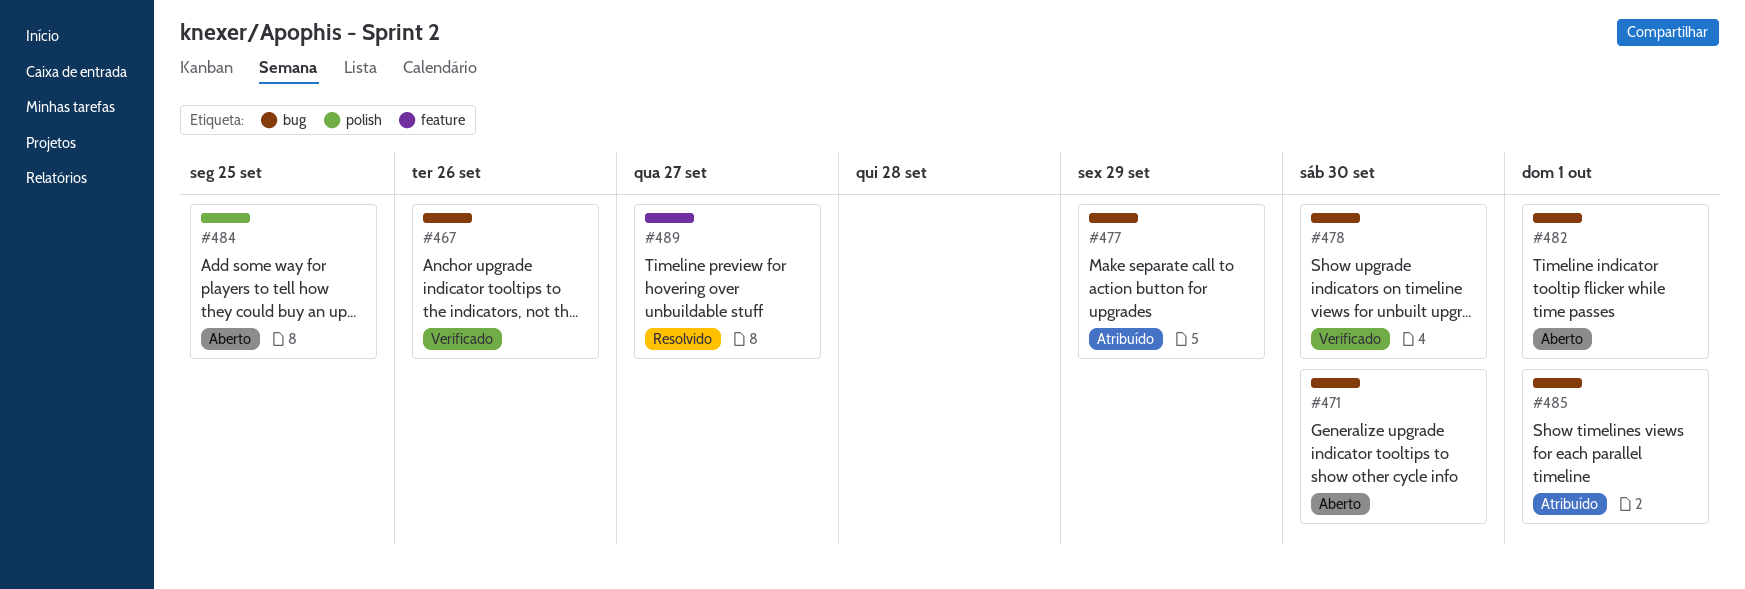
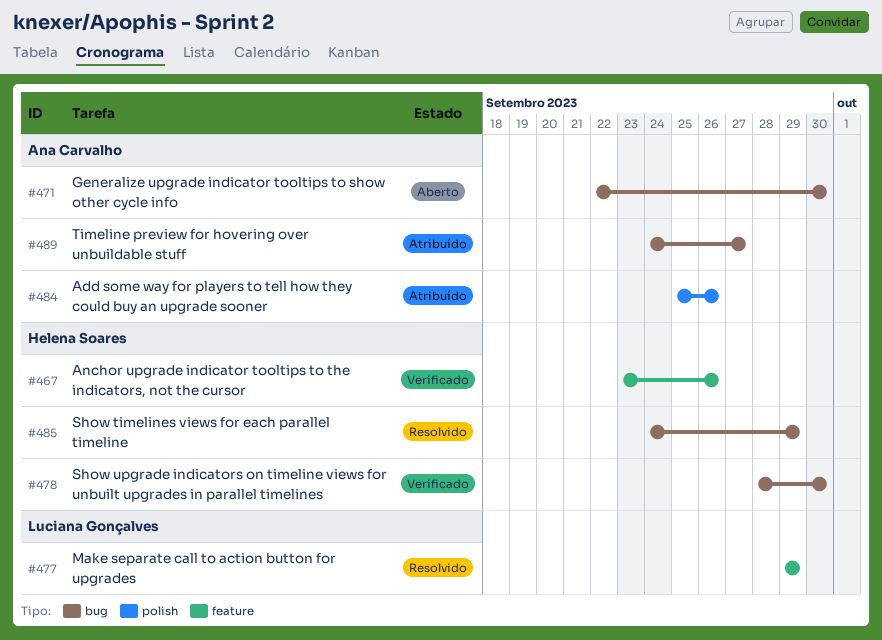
#467, label: bug -> feature
#477, status: Atribuído -> Resolvido
#477, label: bug -> feature
#482: present -> none
#484, status: Aberto -> Atribuído
#484, due: Sep 25 -> Sep 26
#485, status: Atribuído -> Resolvido
#485, due: Oct 1 -> Sep 29
#489, status: Resolvido -> Atribuído
#489, label: feature -> bug

